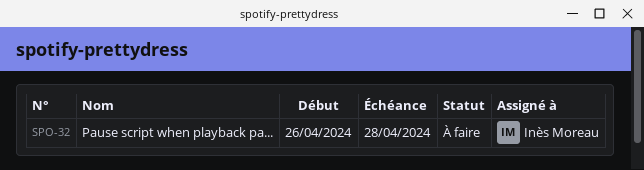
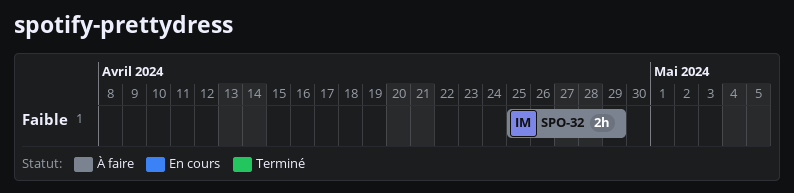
SPO-32, start: Apr 26 -> Apr 25
SPO-32, due: Apr 28 -> Apr 29

